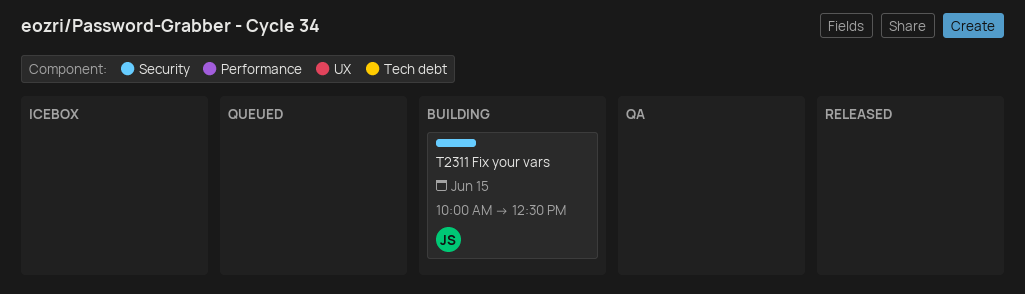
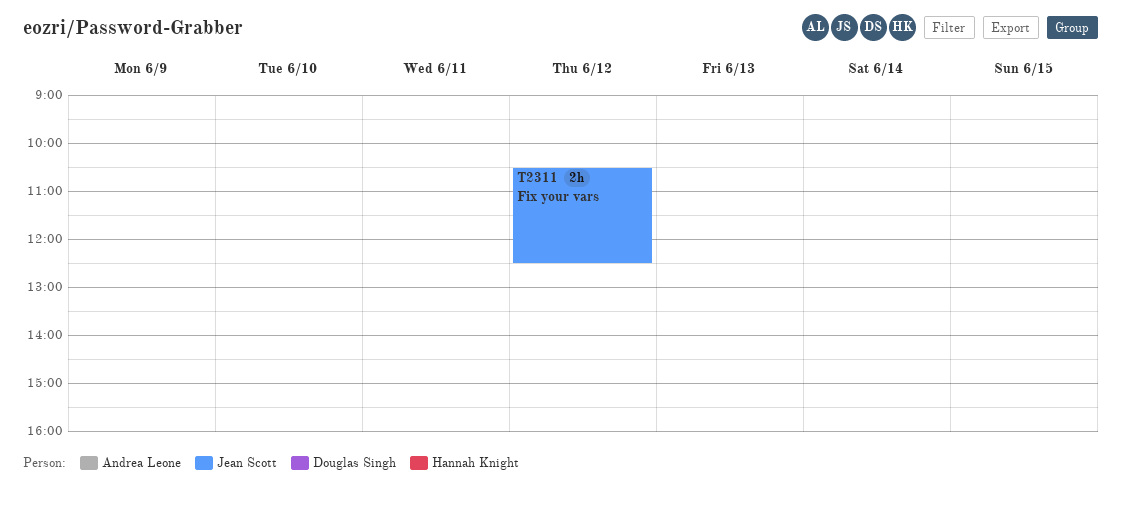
T2311, day: Jun 15 -> Jun 12
T2311, begins: 10:00 -> 10:30

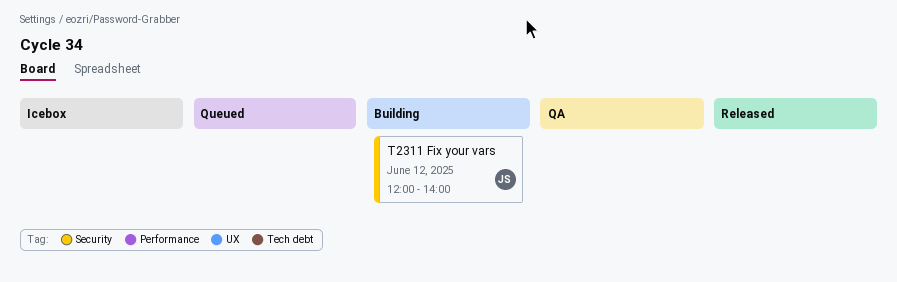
T2311, begins: 10:30 -> 12:00
T2311, ends: 12:30 -> 14:00

